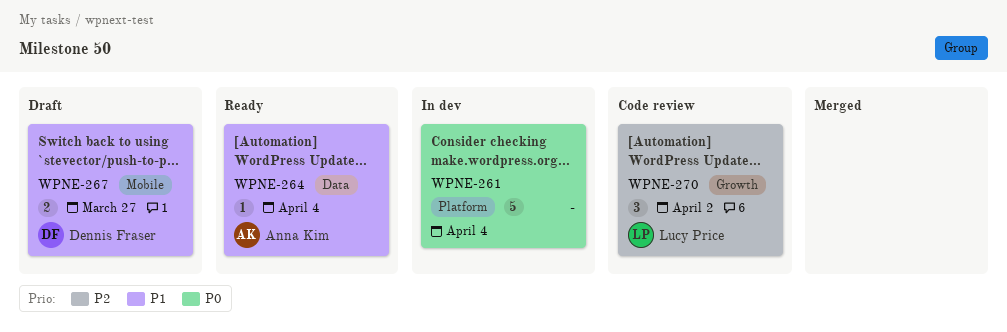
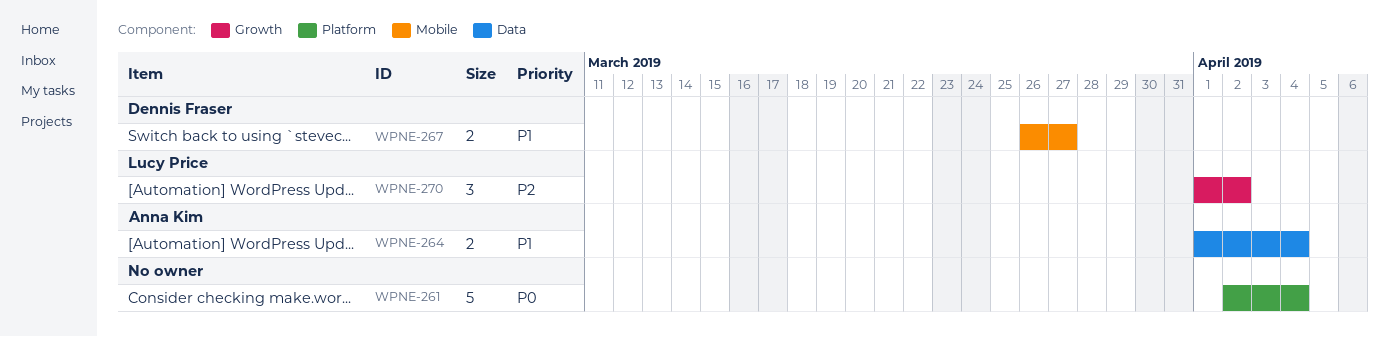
WPNE-264, estimate: 1 -> 2

